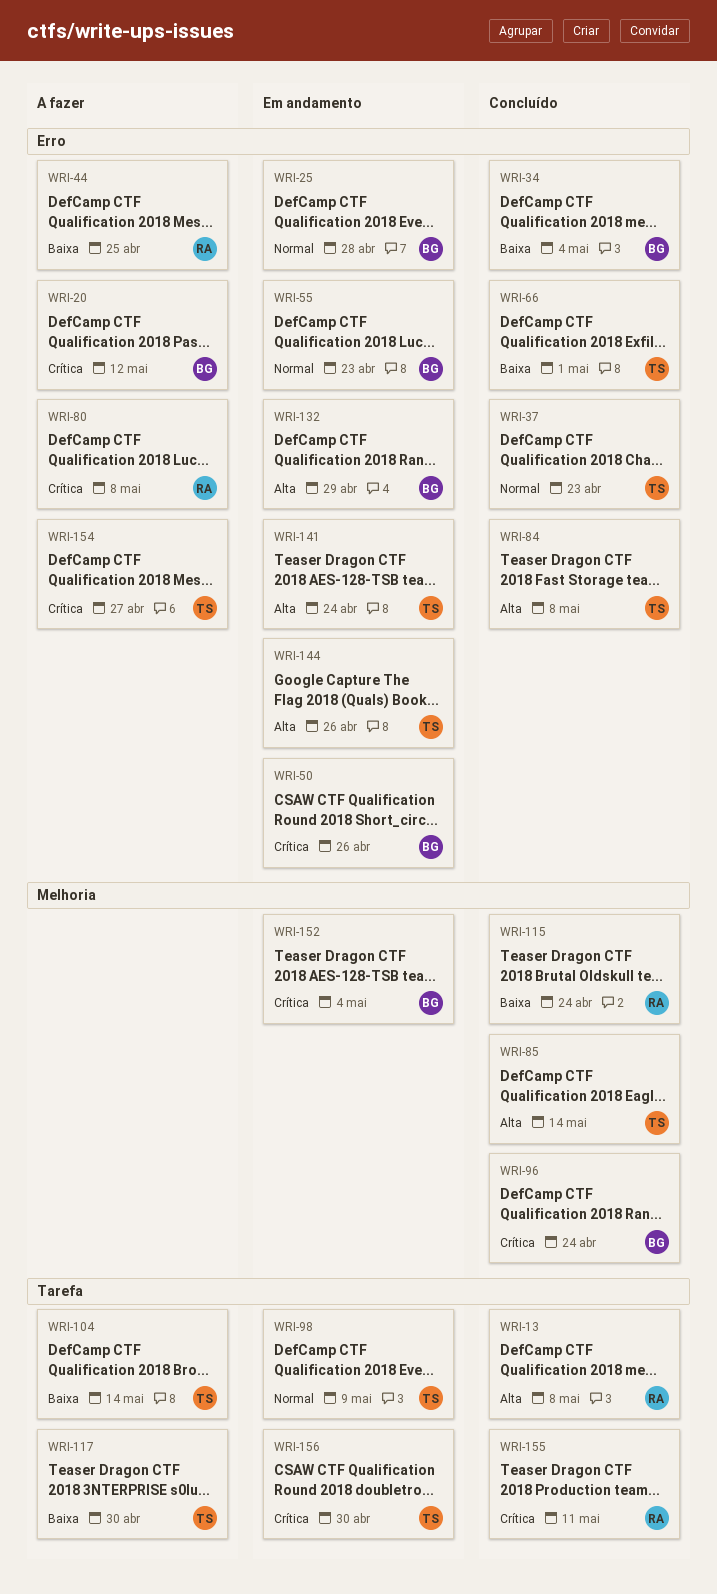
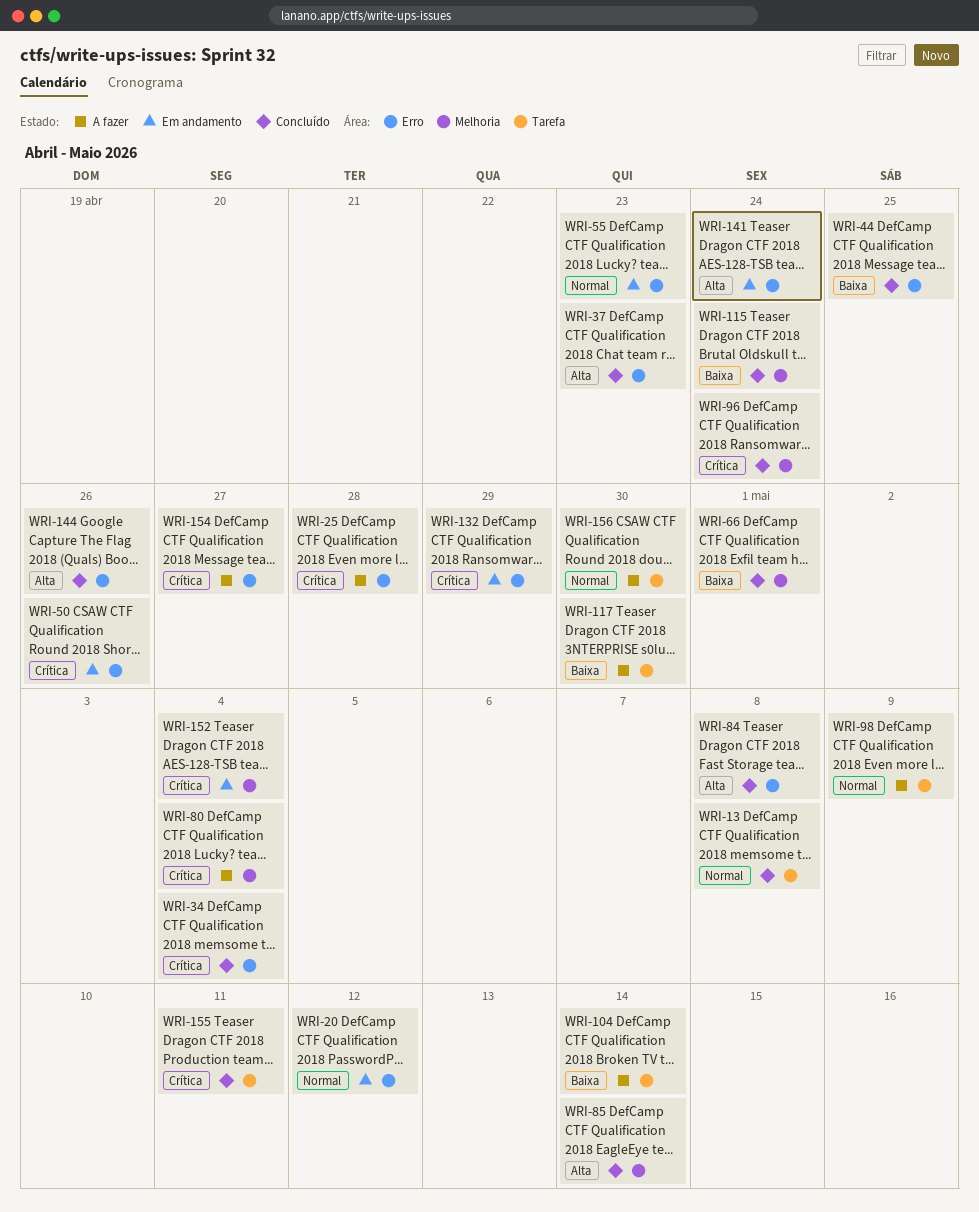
WRI-13, priority: Alta -> Normal
WRI-20, status: A fazer -> Em andamento
WRI-20, priority: Crítica -> Normal
WRI-25, status: Em andamento -> A fazer
WRI-25, priority: Normal -> Crítica
WRI-34, priority: Baixa -> Crítica
WRI-37, priority: Normal -> Alta
WRI-44, status: A fazer -> Concluído
WRI-66, label: Erro -> Melhoria
WRI-80, label: Erro -> Melhoria
WRI-80, due: May 8 -> May 4
WRI-98, status: Em andamento -> A fazer
WRI-132, priority: Alta -> Crítica
WRI-144, status: Em andamento -> Concluído
WRI-156, status: Em andamento -> A fazer
WRI-156, priority: Crítica -> Normal

